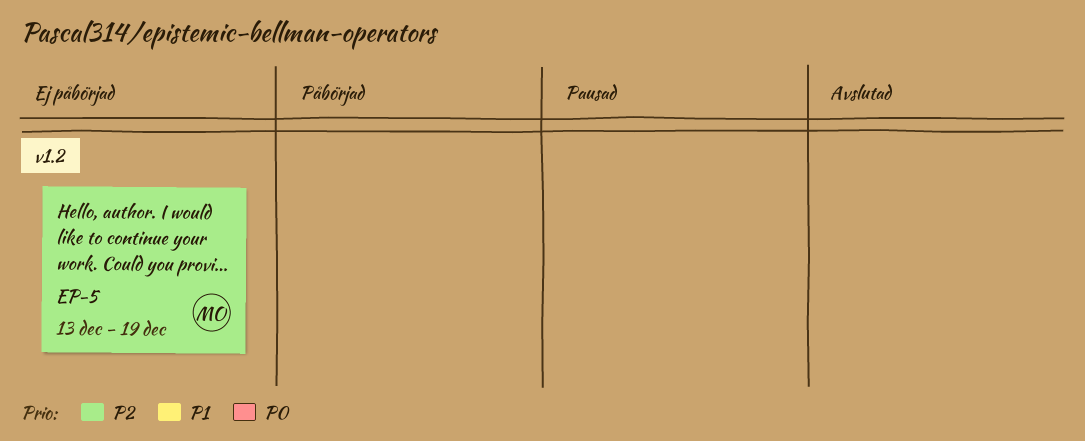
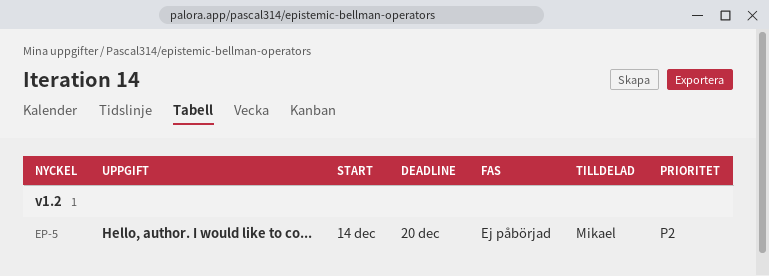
EP-5, start: Dec 13 -> Dec 14
EP-5, due: Dec 19 -> Dec 20

